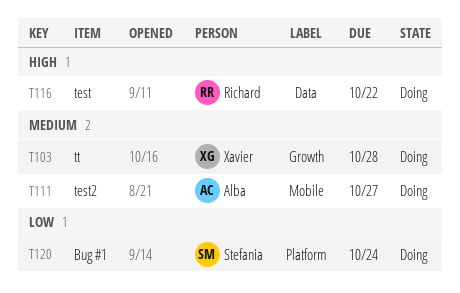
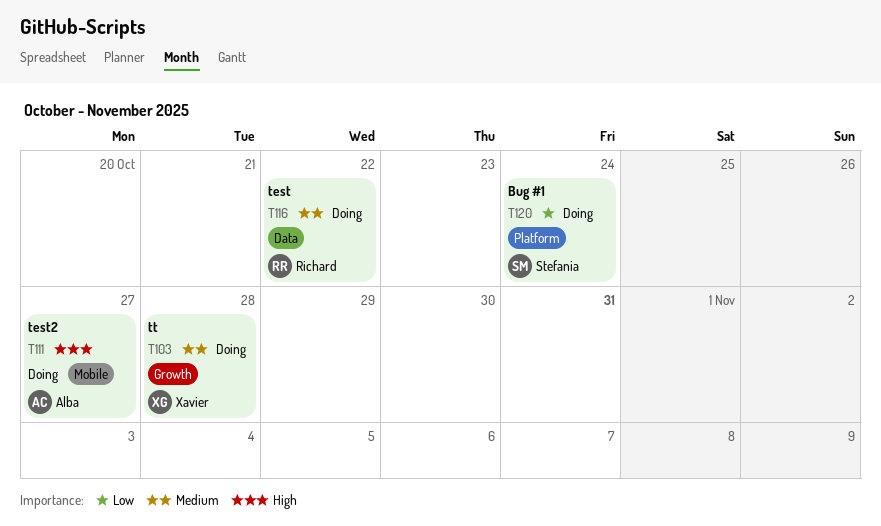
T111, priority: Medium -> High
T116, priority: High -> Medium

